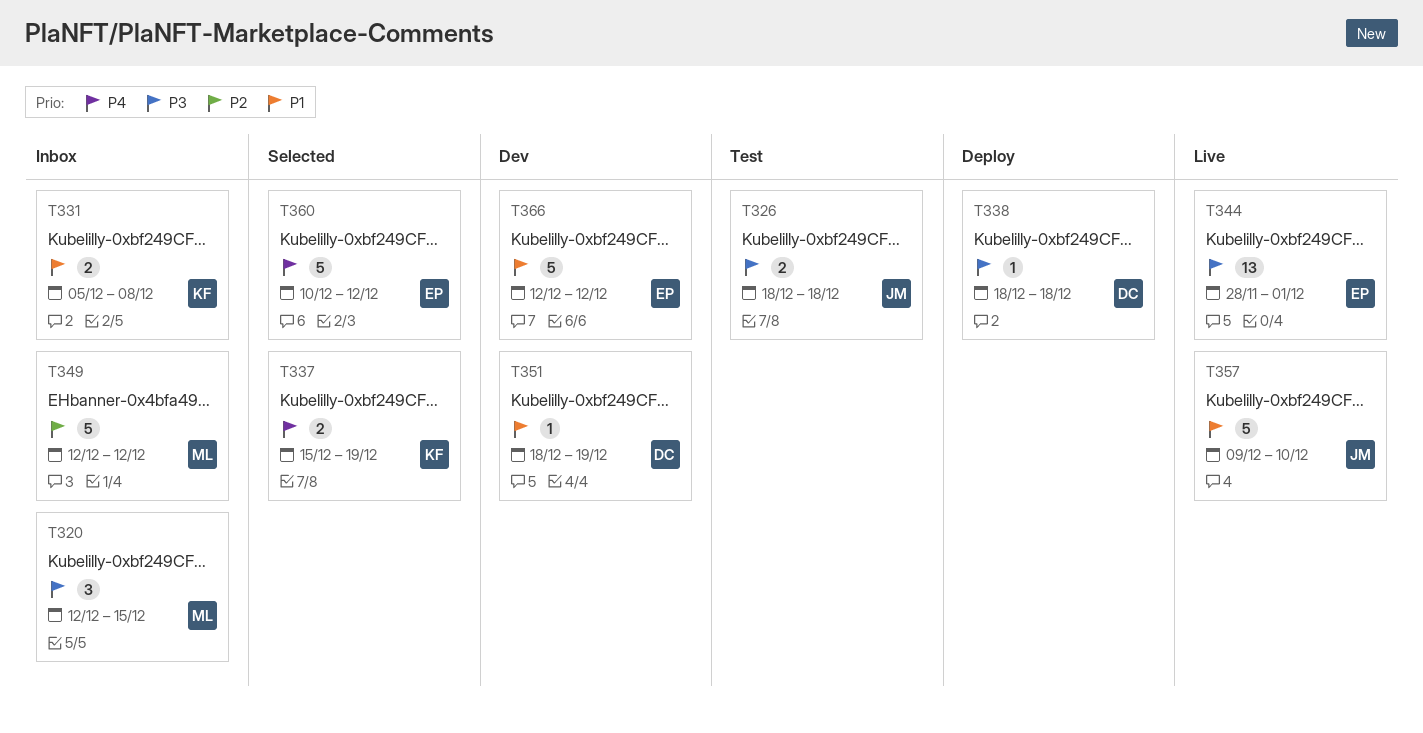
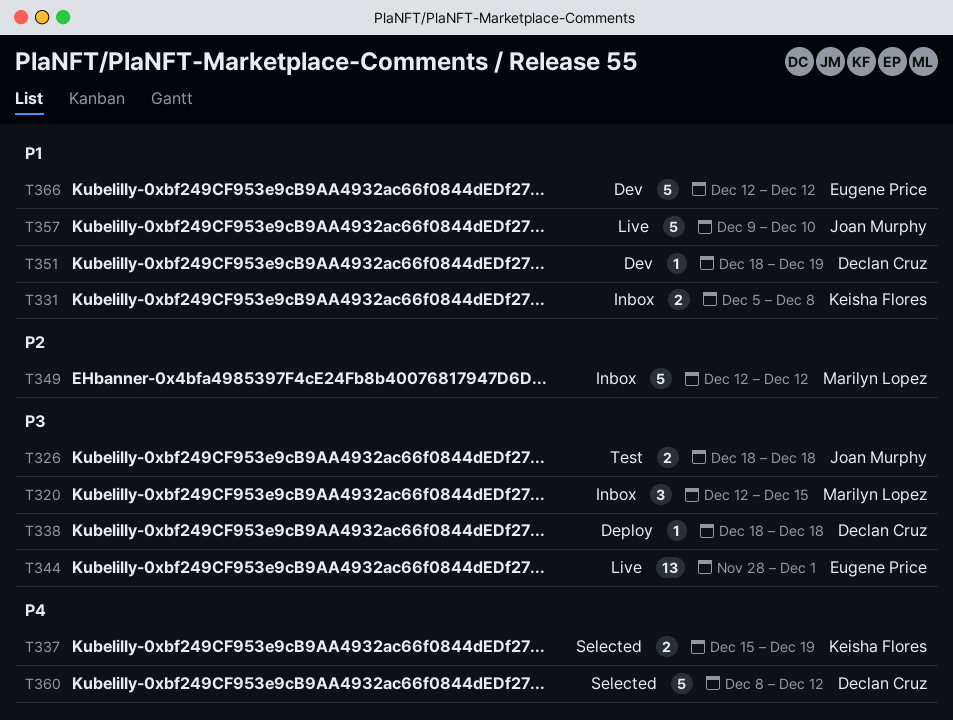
T360, owner: Eugene Price -> Declan Cruz
T360, start: Dec 10 -> Dec 8

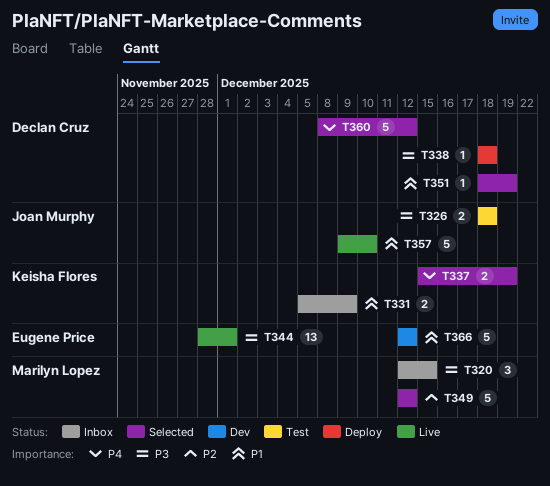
T331, due: Dec 8 -> Dec 9
T349, status: Inbox -> Selected
T351, status: Dev -> Selected

